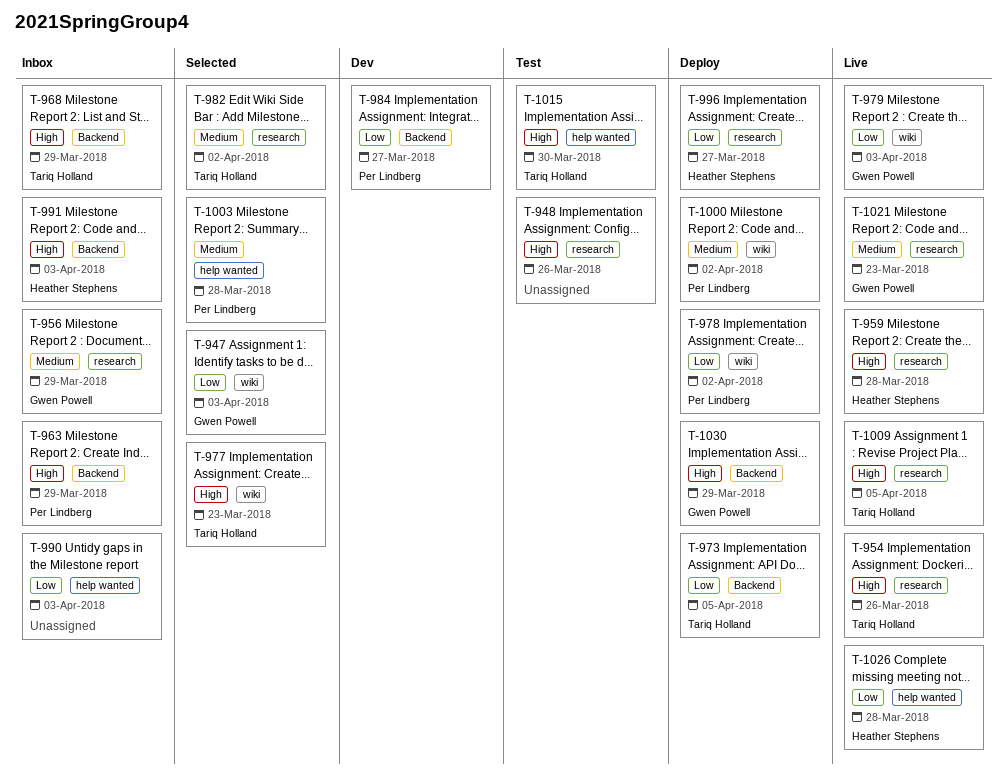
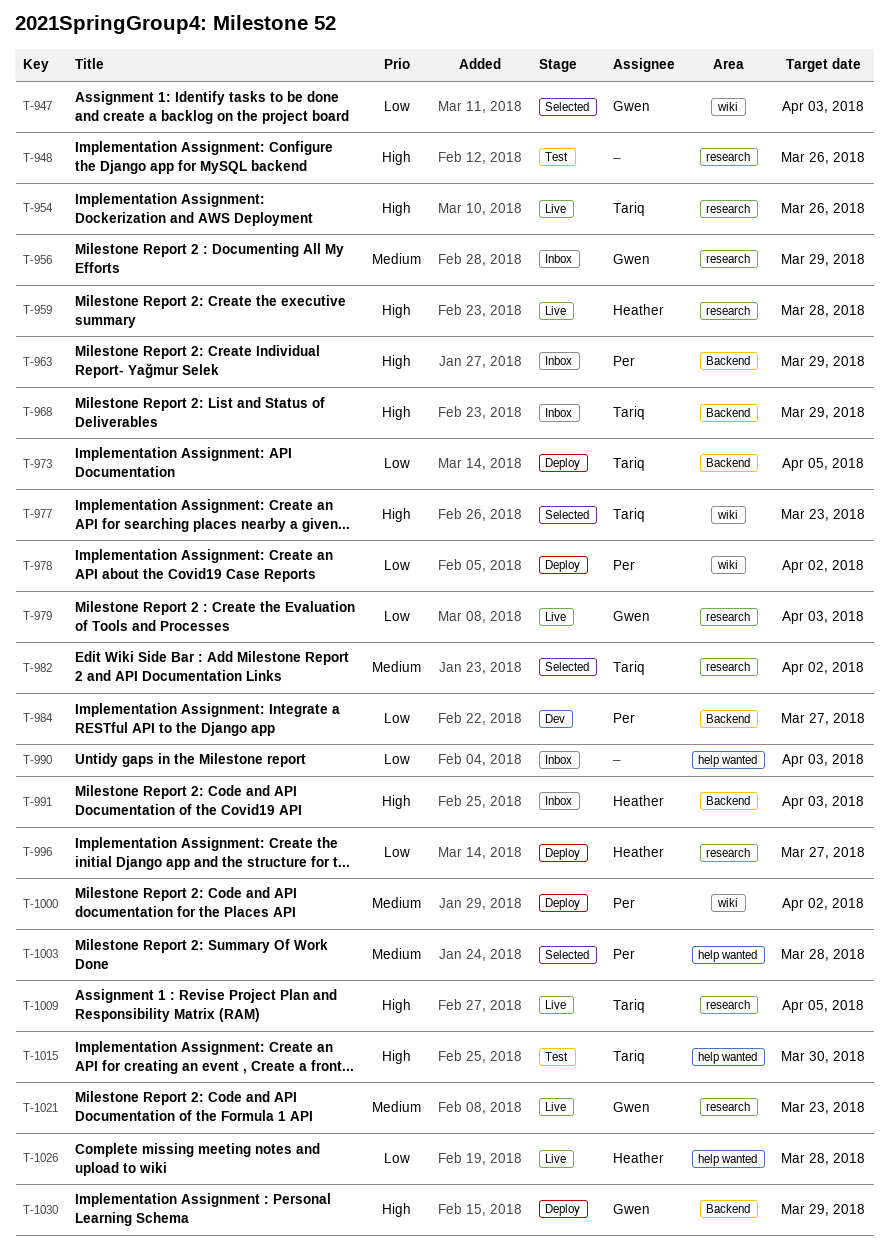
T-979, label: wiki -> research

